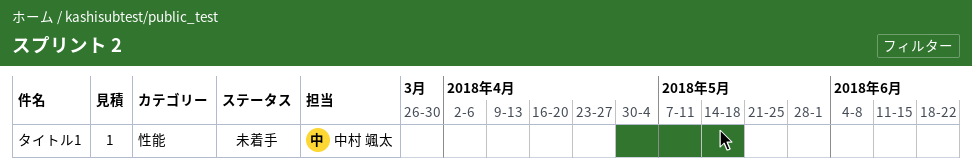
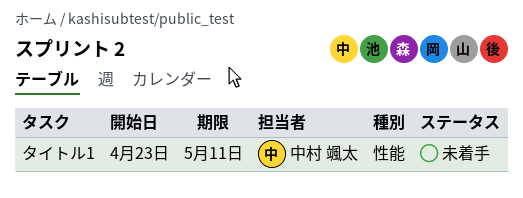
タイトル1, start: Apr 30 -> Apr 23
タイトル1, due: May 18 -> May 11

